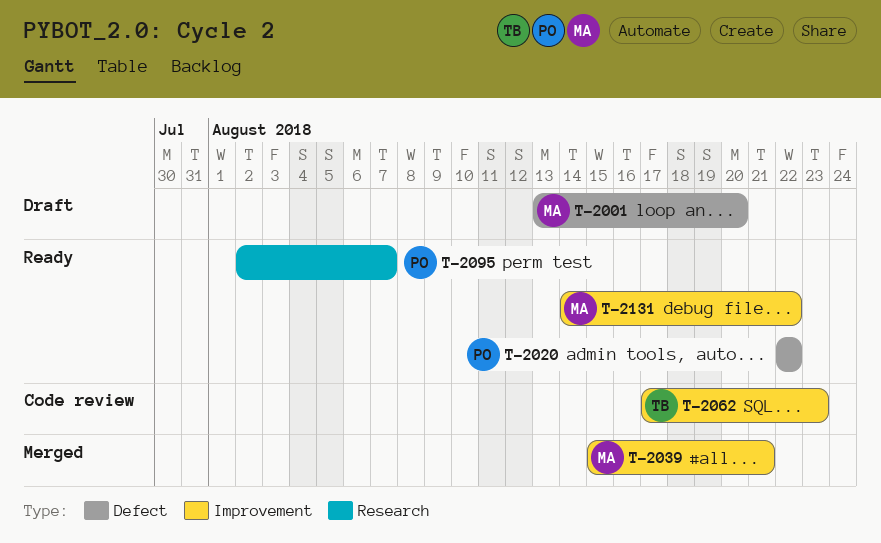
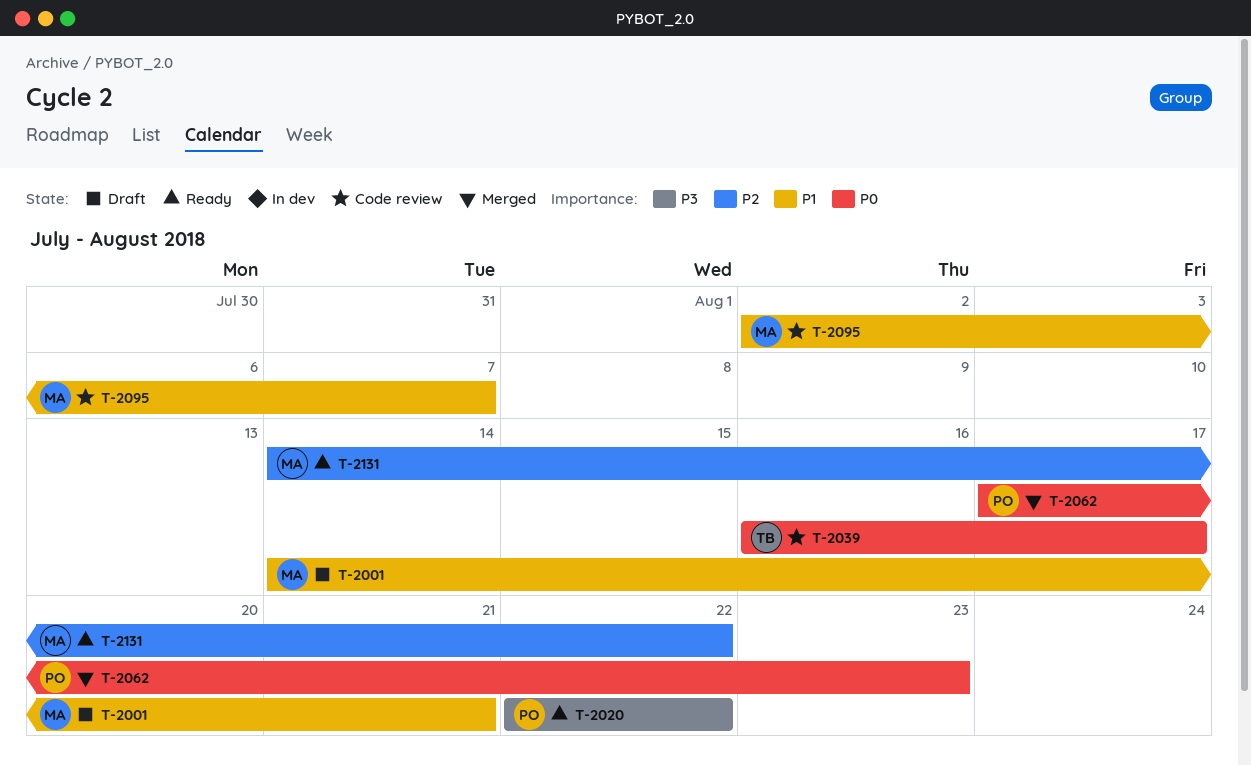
T-2001, start: Aug 13 -> Aug 14
T-2001, due: Aug 20 -> Aug 21
T-2039, status: Merged -> Code review
T-2039, owner: MA -> TB
T-2039, start: Aug 15 -> Aug 16
T-2039, due: Aug 21 -> Aug 17
T-2062, status: Code review -> Merged
T-2062, owner: TB -> PO
T-2095, status: Ready -> Code review
T-2095, owner: PO -> MA

